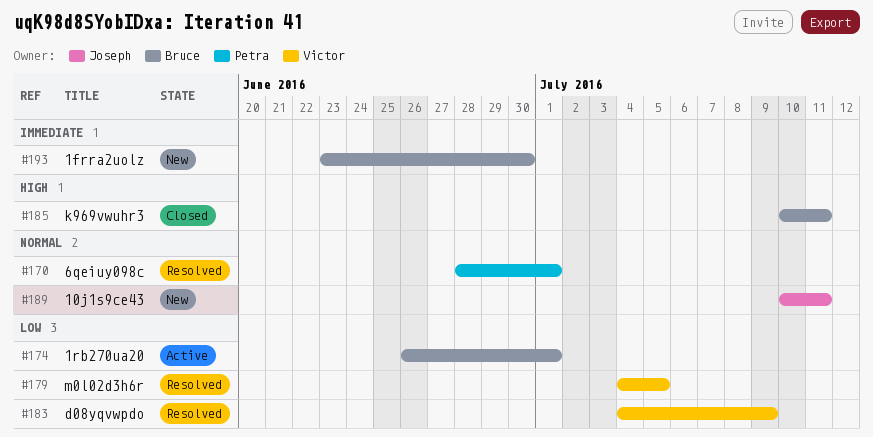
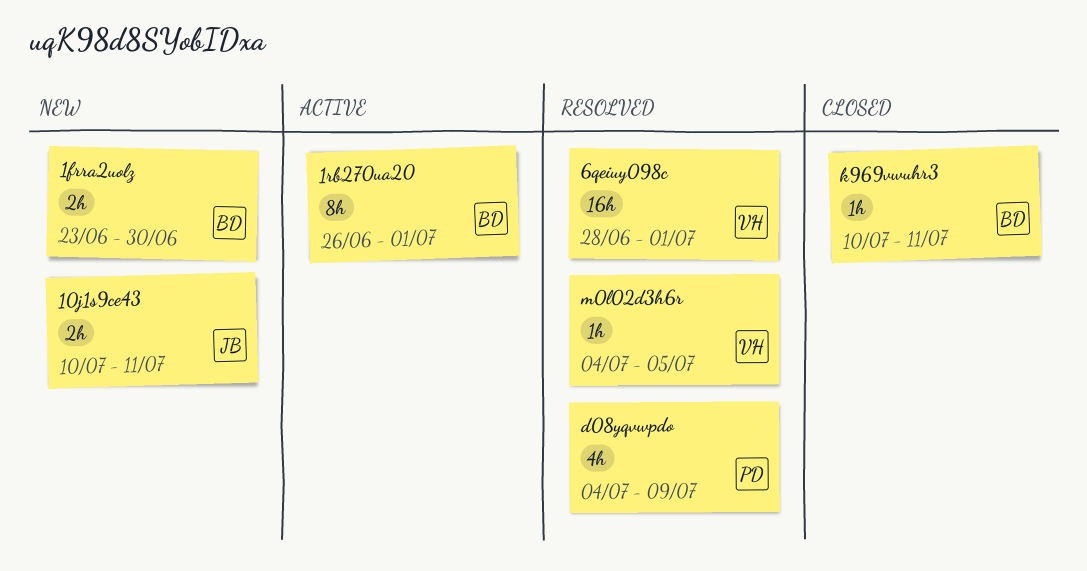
6qeiuy098c, owner: Petra -> Victor
d08yqvwpdo, owner: Victor -> Petra

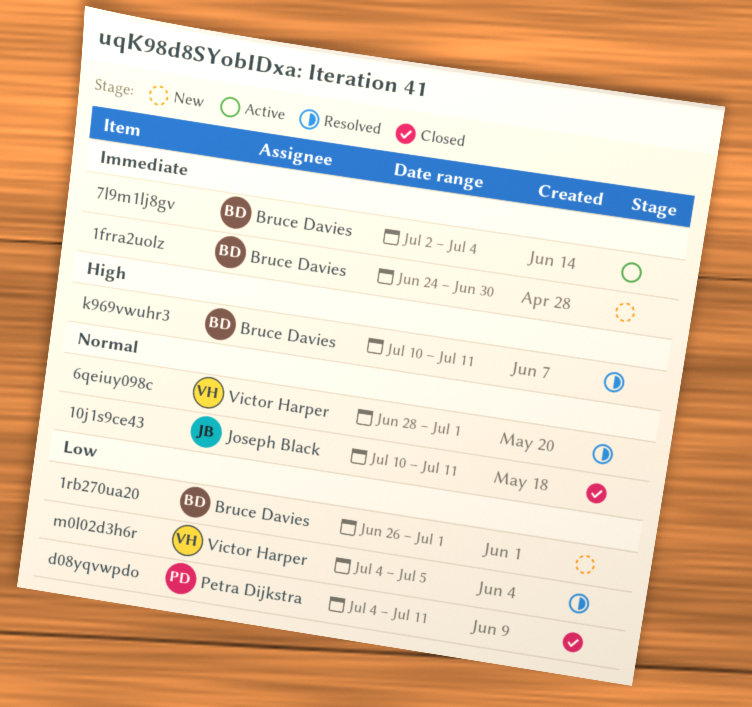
10j1s9ce43, status: New -> Closed
1frra2uolz, start: Jun 23 -> Jun 24
1rb270ua20, status: Active -> New
7l9m1lj8gv: none -> present
d08yqvwpdo, status: Resolved -> Closed
d08yqvwpdo, due: Jul 9 -> Jul 11
k969vwuhr3, status: Closed -> Resolved

